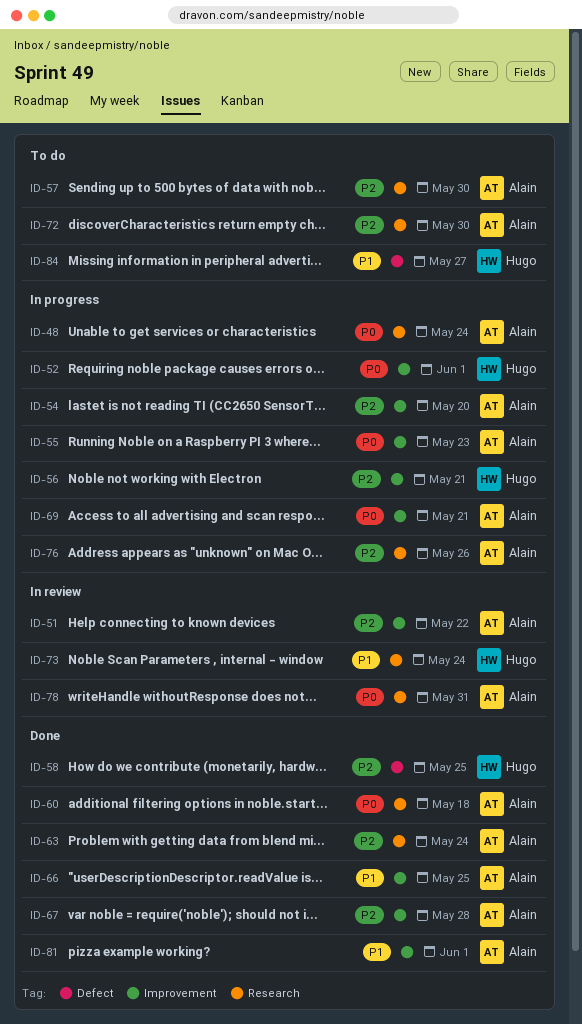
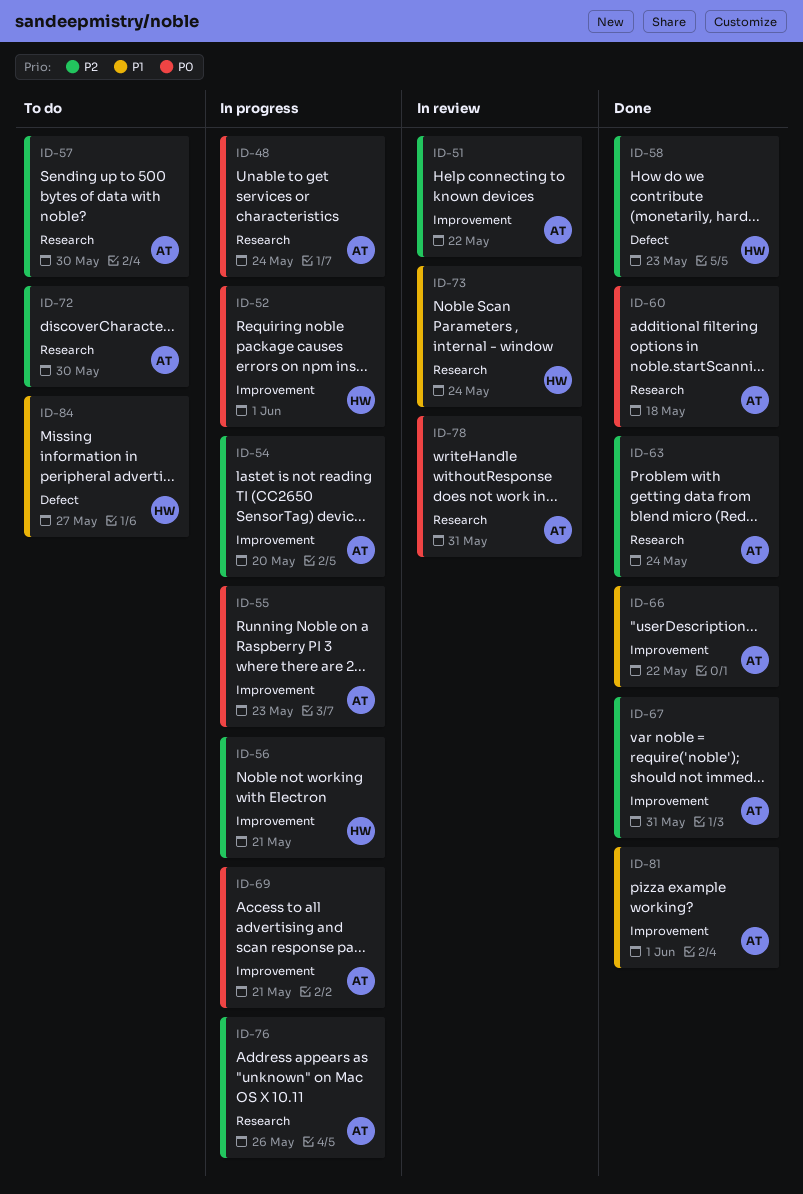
ID-58, due: May 25 -> May 23
ID-66, due: May 25 -> May 22
ID-67, due: May 28 -> May 31

